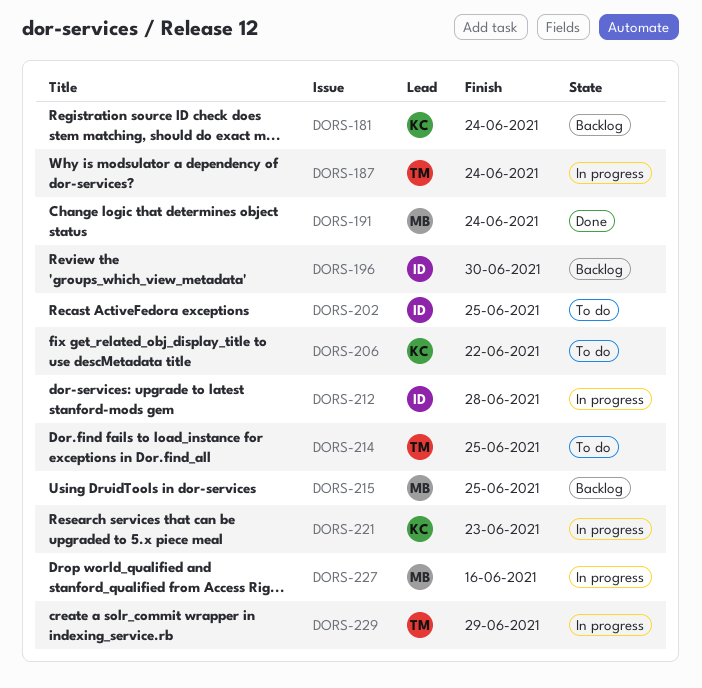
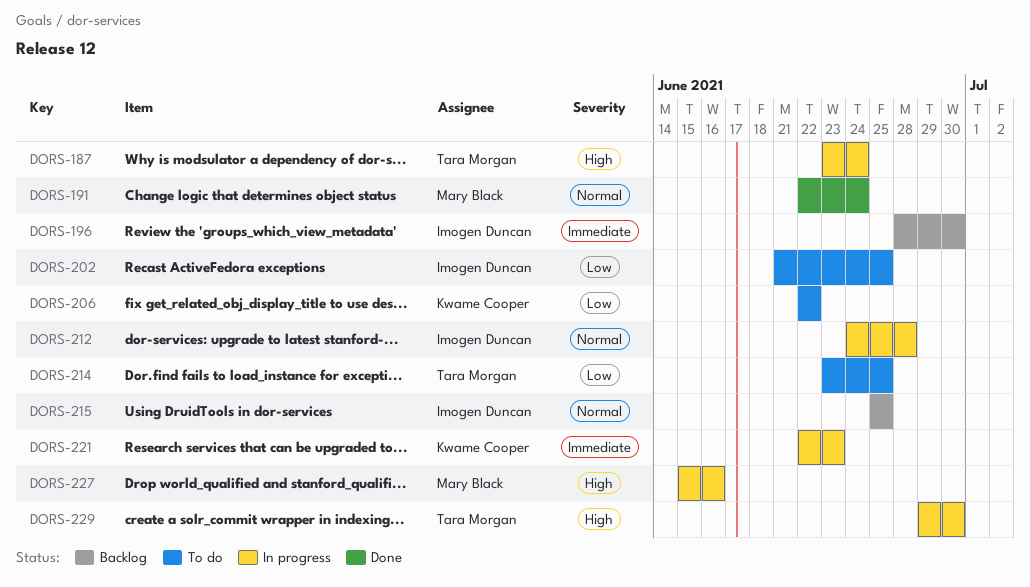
DORS-181: present -> none
DORS-215, owner: Mary Black -> Imogen Duncan
DORS-229, due: Jun 29 -> Jun 30

